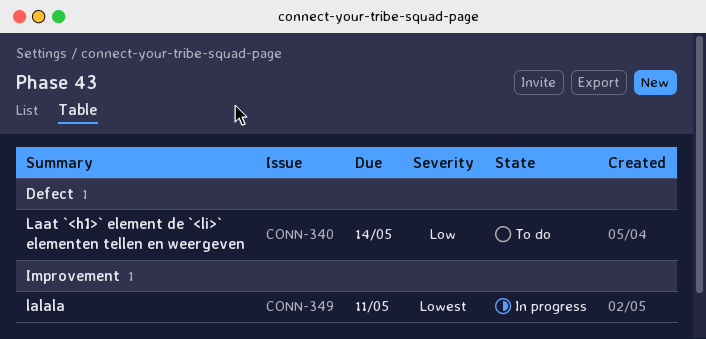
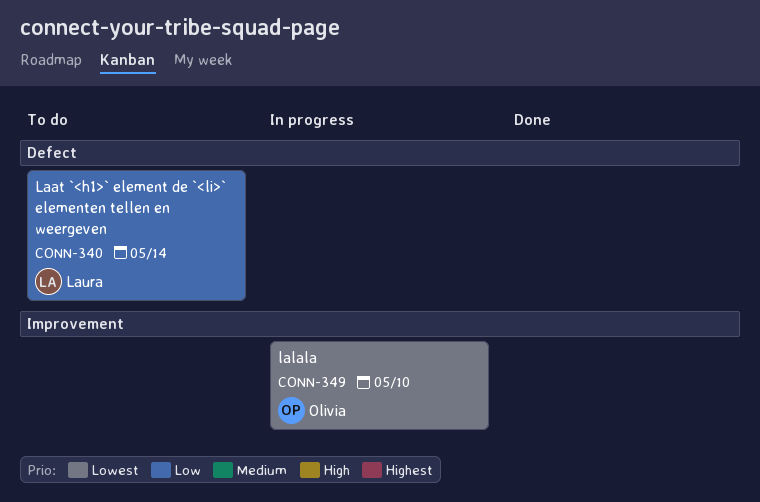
CONN-349, due: May 11 -> May 10

